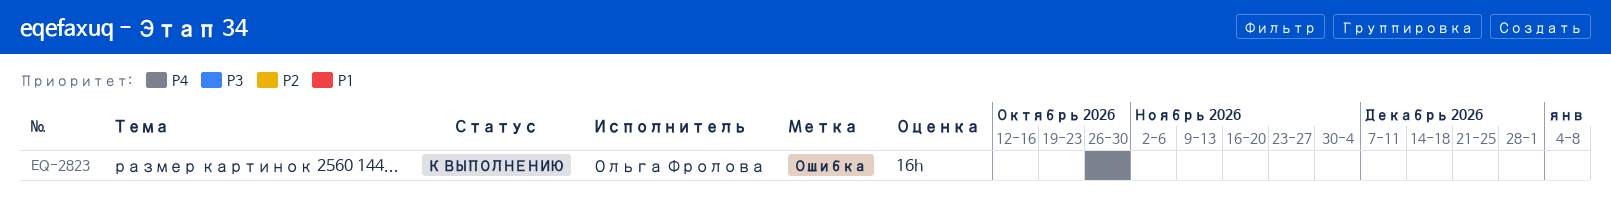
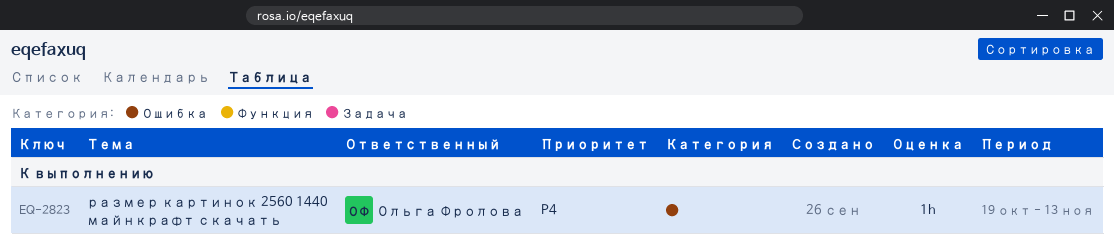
EQ-2823, estimate: 16h -> 1h
EQ-2823, start: Oct 26 -> Oct 19
EQ-2823, due: Oct 30 -> Nov 13

